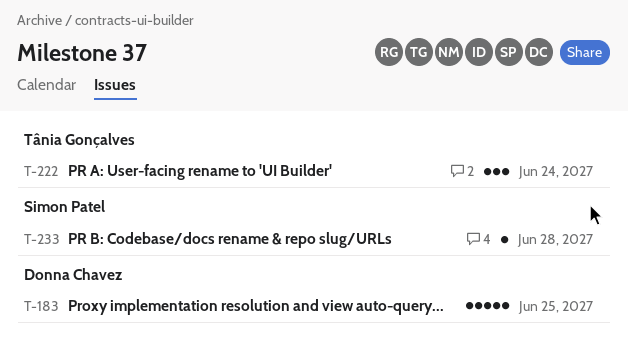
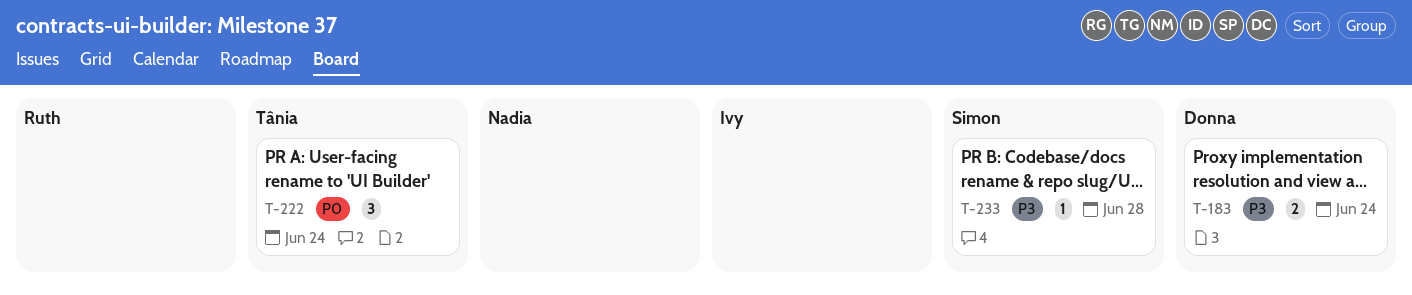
T-183, estimate: 5 -> 2
T-183, due: Jun 25 -> Jun 24

